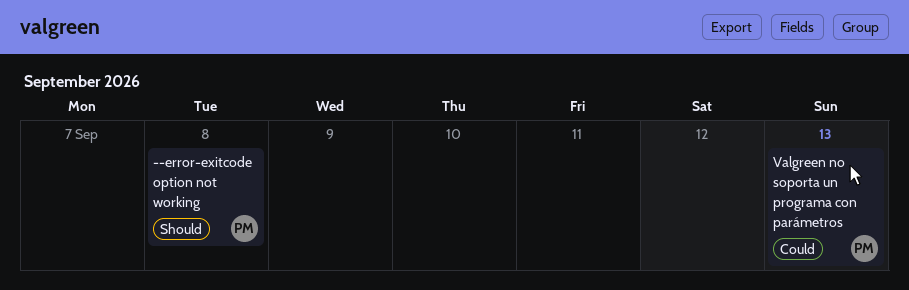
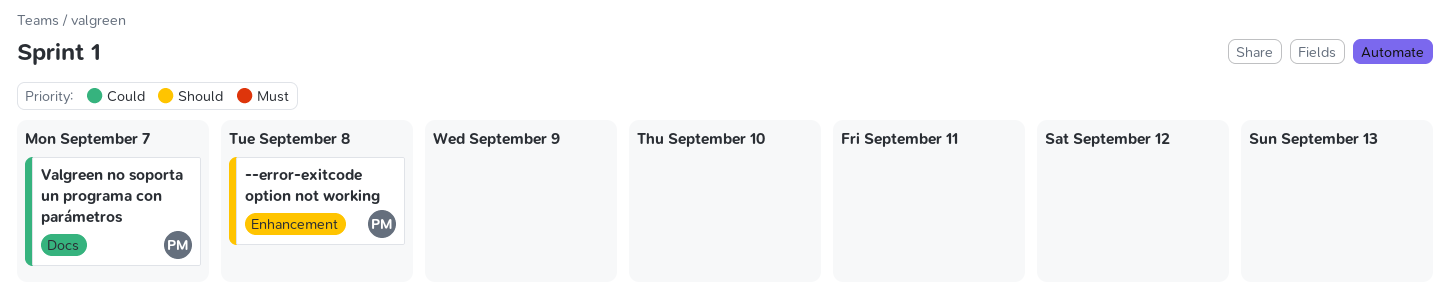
Valgreen no soporta un programa con parámetros, due: Sep 13 -> Sep 7

